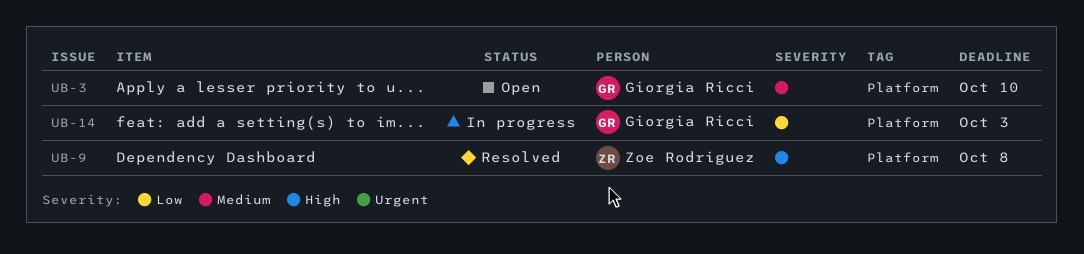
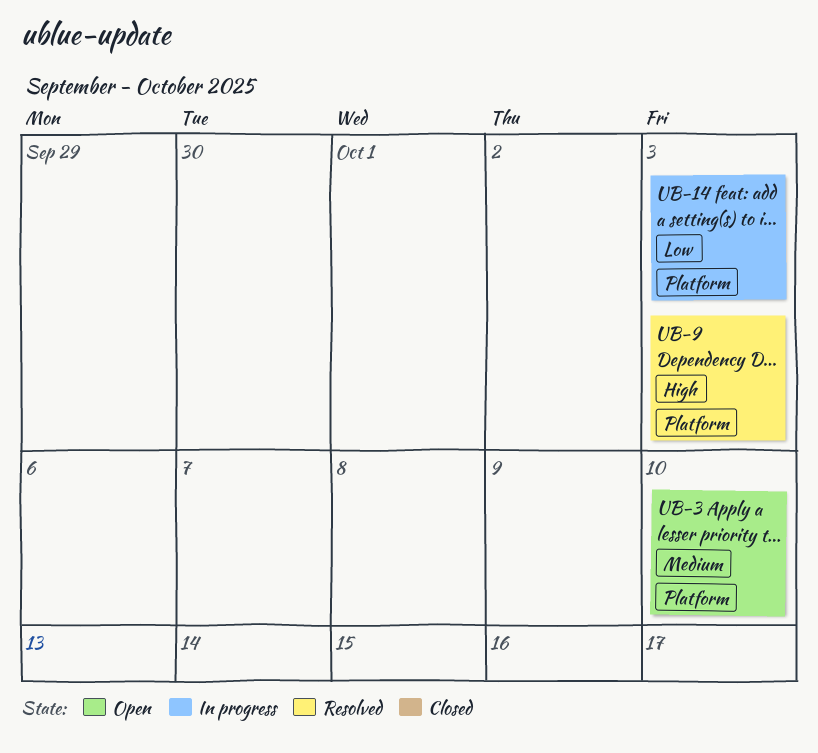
UB-9, due: Oct 8 -> Oct 3

